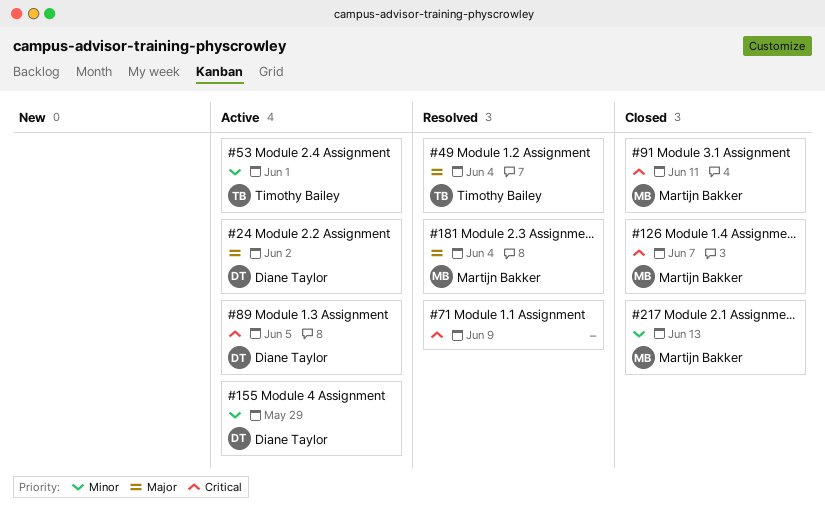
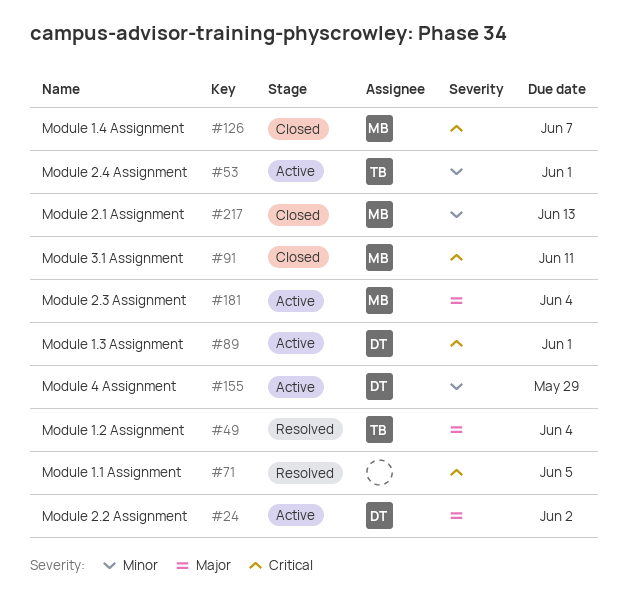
#71, due: Jun 9 -> Jun 5
#89, due: Jun 5 -> Jun 1
#181, status: Resolved -> Active

